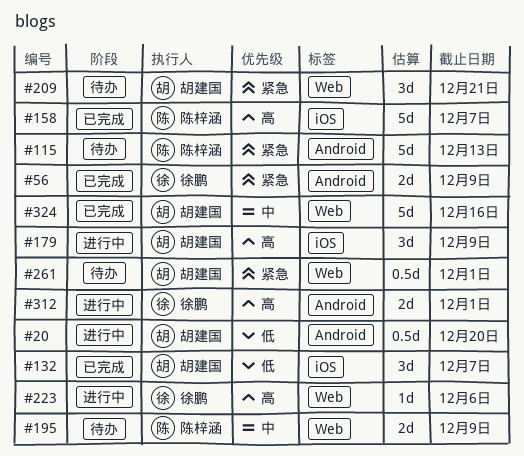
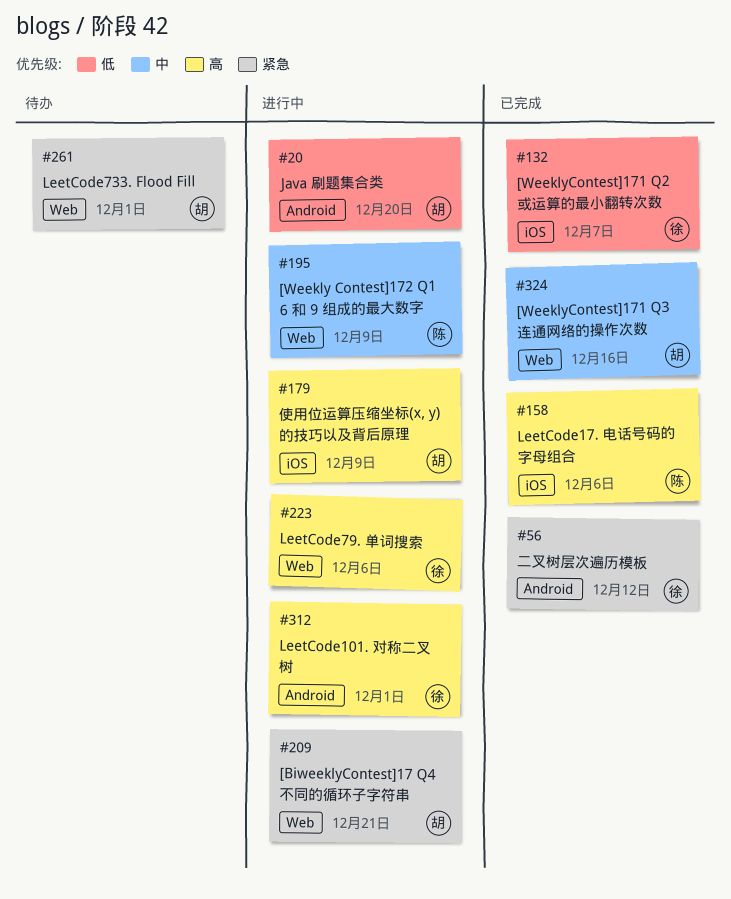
#56, due: Dec 9 -> Dec 12
#115: present -> none
#132, owner: 胡建国 -> 徐鹏
#158, due: Dec 7 -> Dec 6
#195, status: 待办 -> 进行中
#209, status: 待办 -> 进行中

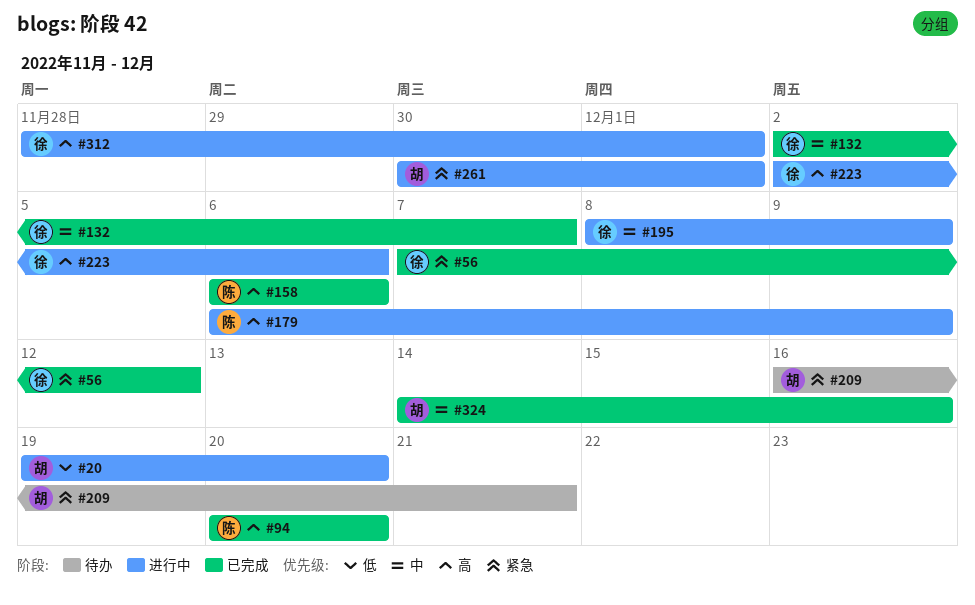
#94: none -> present
#132, priority: 低 -> 中
#179, owner: 胡 -> 陈
#195, owner: 陈 -> 徐
#209, status: 进行中 -> 待办
#261, status: 待办 -> 进行中

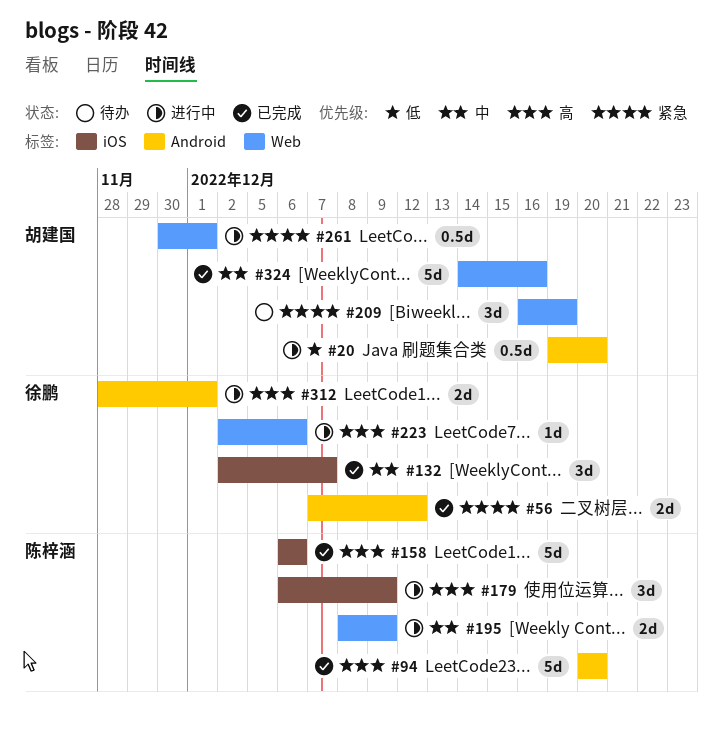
#195, owner: 徐鹏 -> 陈梓涵
#209, due: Dec 21 -> Dec 19

